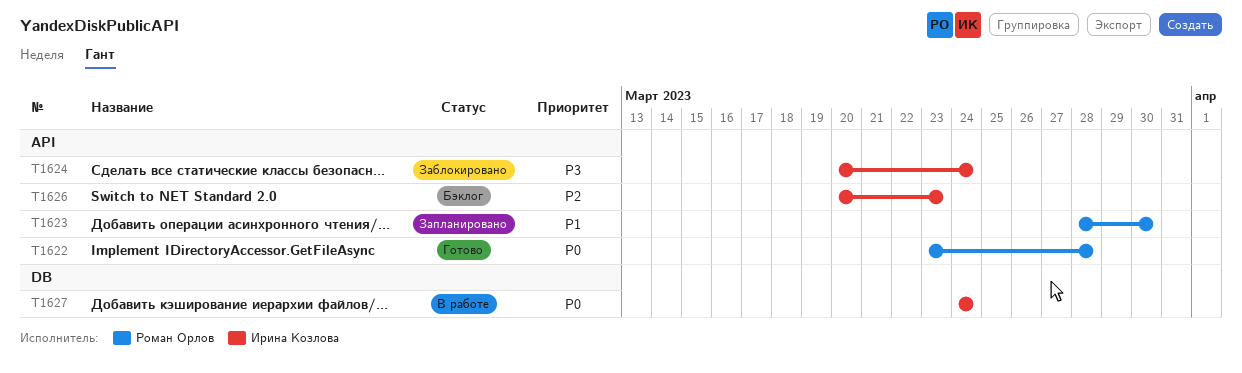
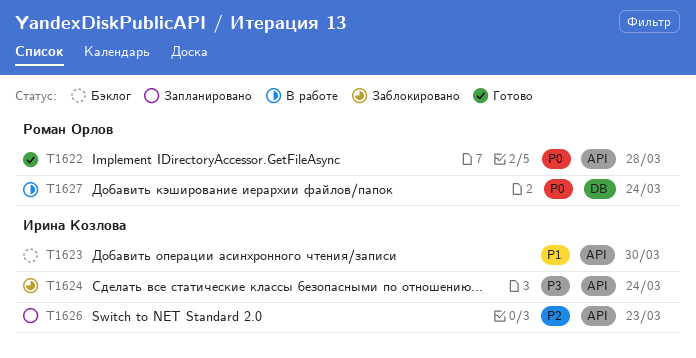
T1623, status: Запланировано -> Бэклог
T1623, owner: Роман Орлов -> Ирина Козлова
T1626, status: Бэклог -> Запланировано
T1627, owner: Ирина Козлова -> Роман Орлов

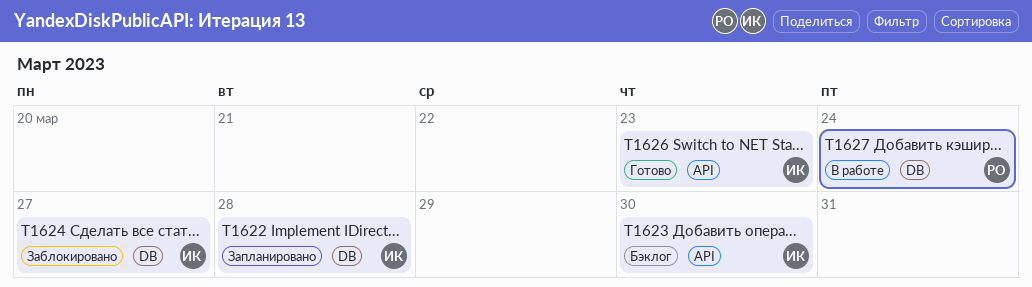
T1622, status: Готово -> Запланировано
T1622, owner: Роман Орлов -> Ирина Козлова
T1622, label: API -> DB
T1624, label: API -> DB
T1624, due: Mar 24 -> Mar 27
T1626, status: Запланировано -> Готово

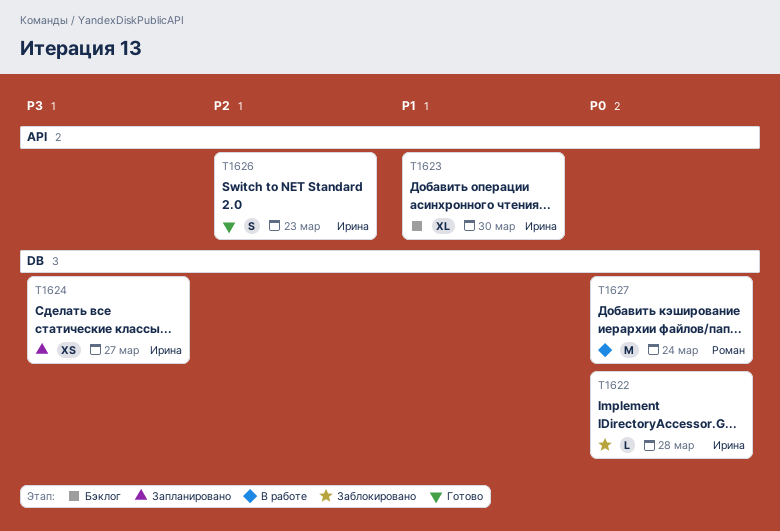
T1622, status: Запланировано -> Заблокировано
T1624, status: Заблокировано -> Запланировано

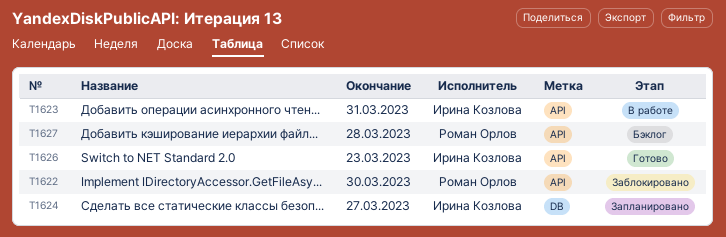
T1622, owner: Ирина Козлова -> Роман Орлов
T1622, label: DB -> API
T1622, due: Mar 28 -> Mar 30
T1623, status: Бэклог -> В работе
T1623, due: Mar 30 -> Mar 31
T1627, status: В работе -> Бэклог
T1627, label: DB -> API
T1627, due: Mar 24 -> Mar 28

